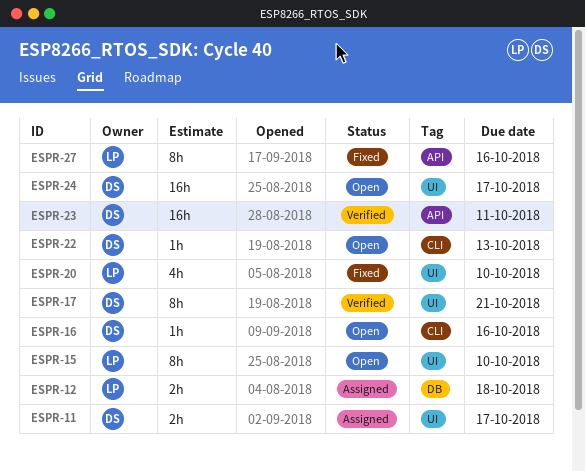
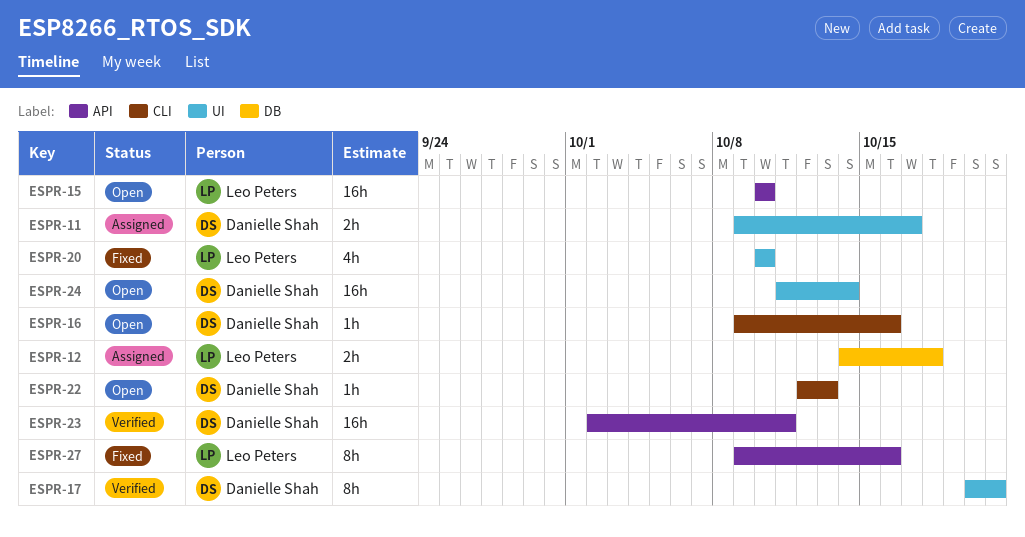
ESPR-15, label: UI -> API
ESPR-15, estimate: 8h -> 16h
ESPR-24, due: Oct 17 -> Oct 14

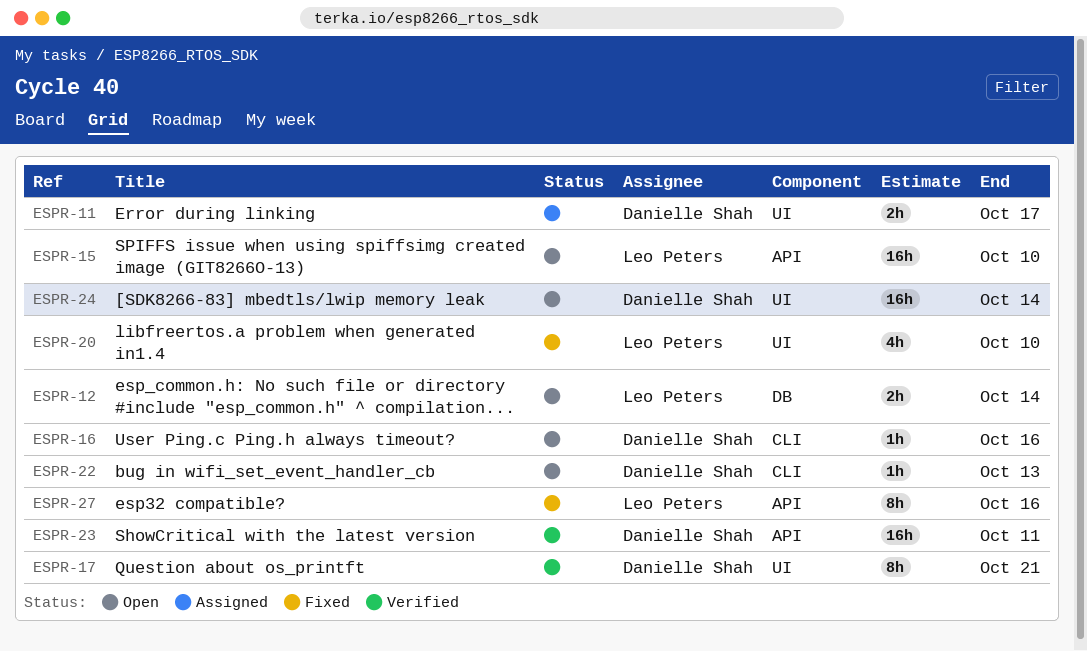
ESPR-12, status: Assigned -> Open
ESPR-12, due: Oct 18 -> Oct 14

